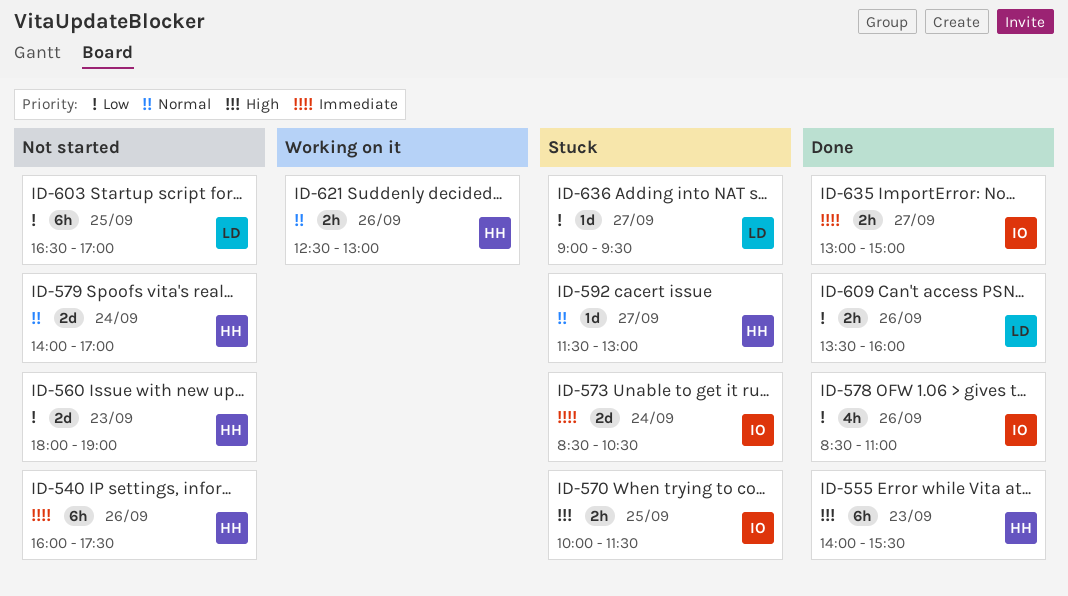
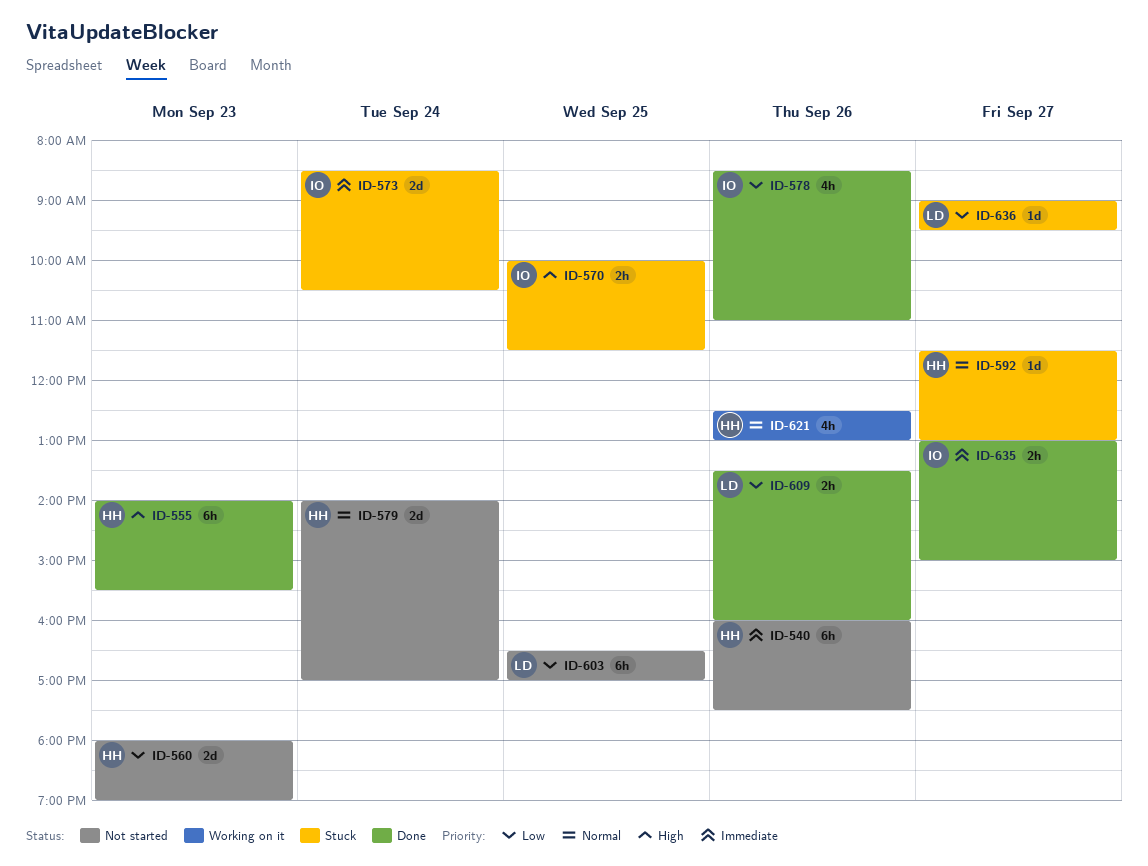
ID-621, estimate: 2h -> 4h

